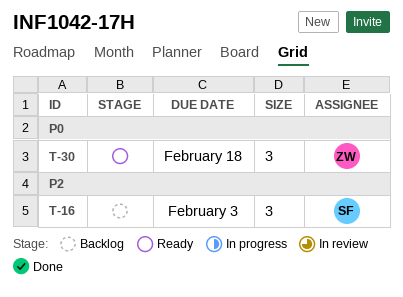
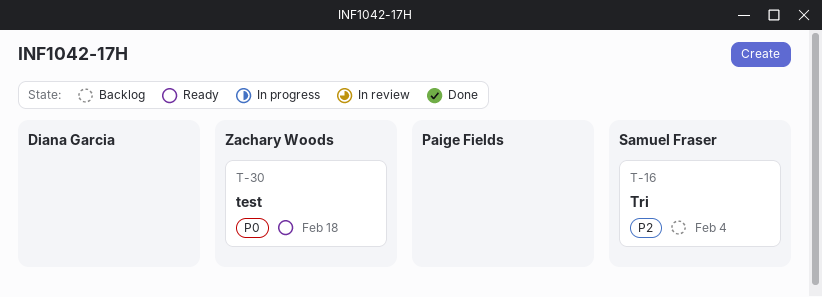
T-16, due: Feb 3 -> Feb 4

